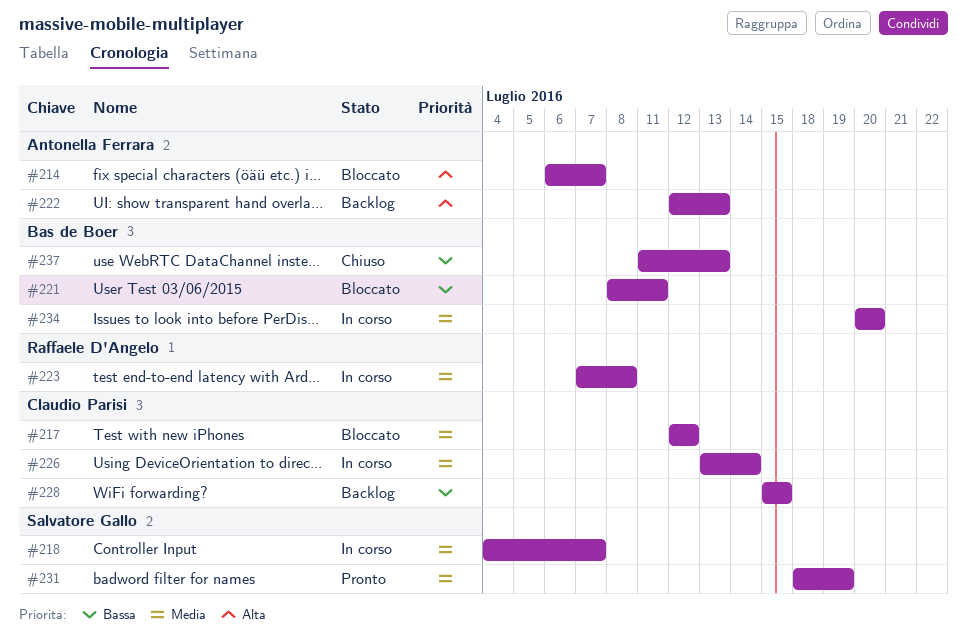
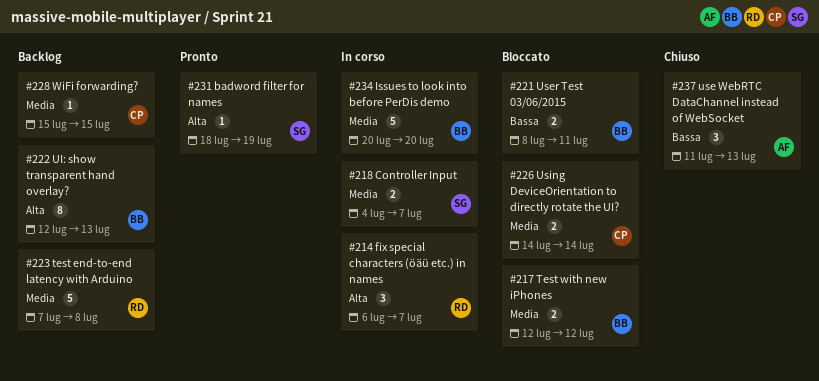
#214, status: Bloccato -> In corso
#214, owner: Antonella Ferrara -> Raffaele D'Angelo
#217, owner: Claudio Parisi -> Bas de Boer
#222, owner: Antonella Ferrara -> Bas de Boer
#223, status: In corso -> Backlog
#226, status: In corso -> Bloccato
#226, start: Jul 13 -> Jul 14
#228, priority: Bassa -> Media
#231, priority: Media -> Alta
#237, owner: Bas de Boer -> Antonella Ferrara

